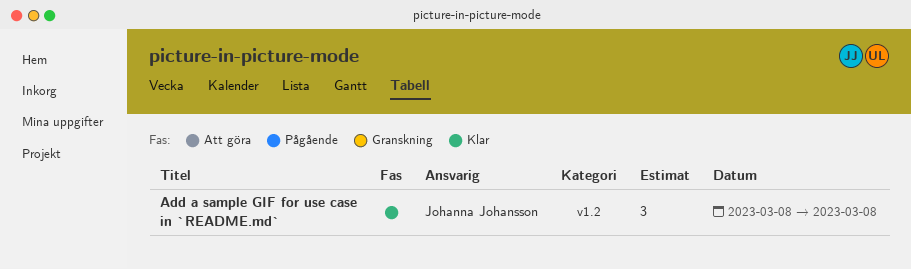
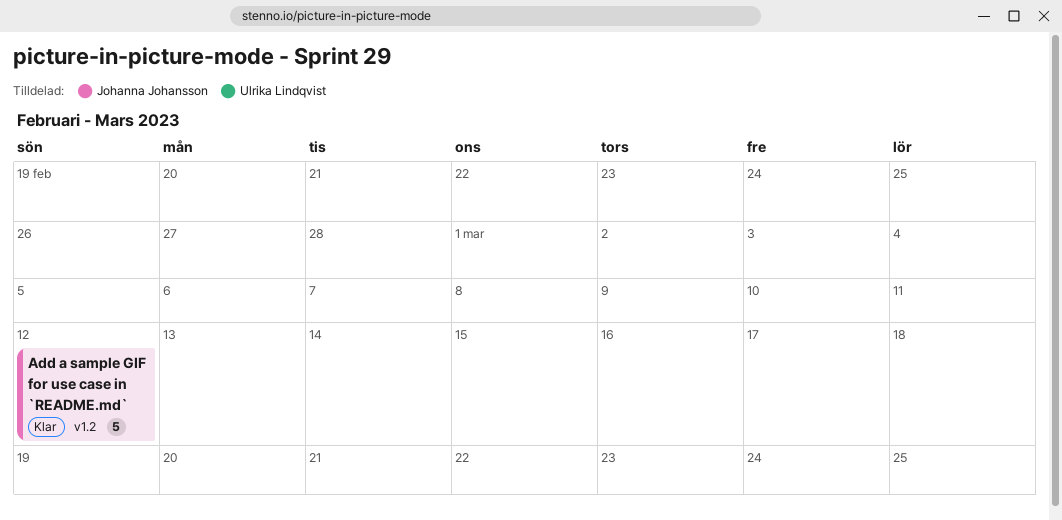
Add a sample GIF for use case in `README.md`, estimate: 3 -> 5
Add a sample GIF for use case in `README.md`, due: Mar 8 -> Mar 12

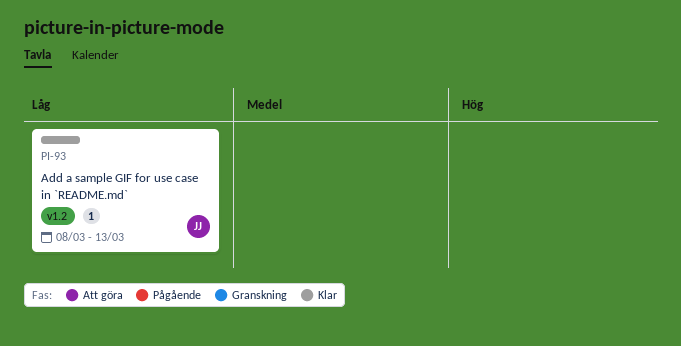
Add a sample GIF for use case in `README.md`, estimate: 5 -> 1
Add a sample GIF for use case in `README.md`, due: Mar 12 -> Mar 13

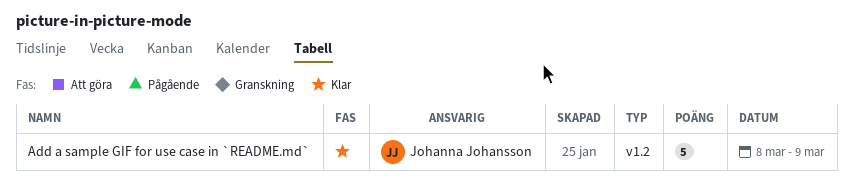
Add a sample GIF for use case in `README.md`, estimate: 1 -> 5
Add a sample GIF for use case in `README.md`, due: Mar 13 -> Mar 9

